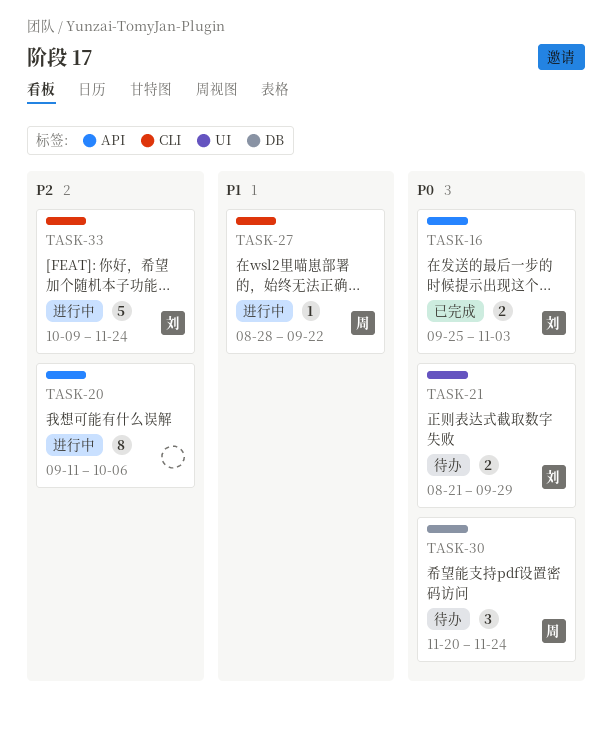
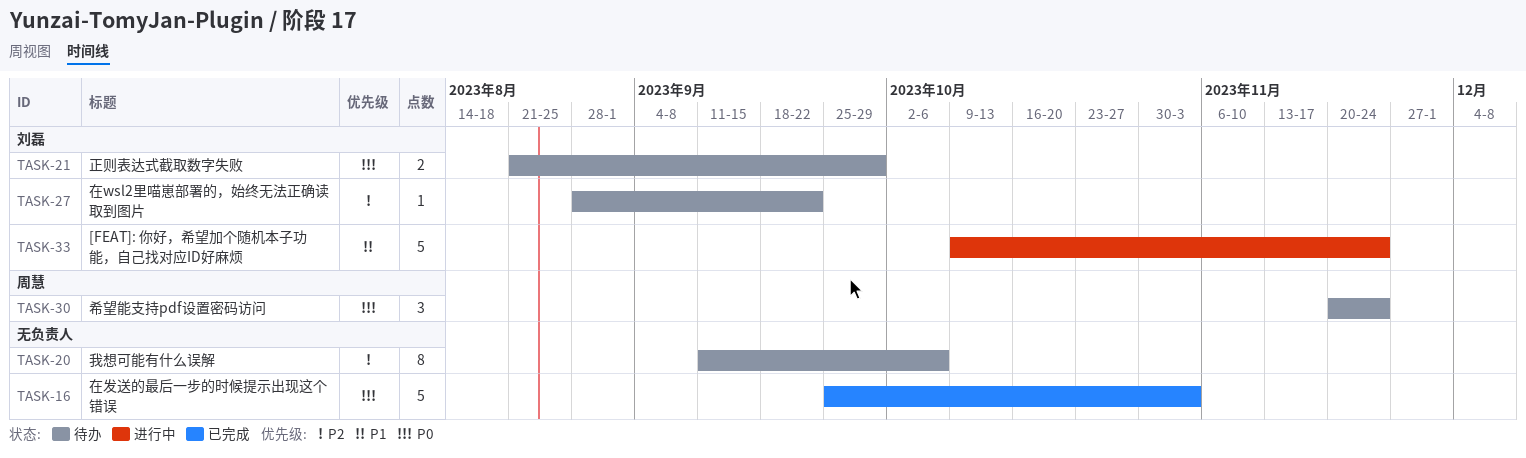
TASK-16, owner: 刘磊 -> none
TASK-16, estimate: 2 -> 5
TASK-20, status: 进行中 -> 待办
TASK-27, status: 进行中 -> 待办
TASK-27, owner: 周慧 -> 刘磊
TASK-27, priority: P1 -> P2
TASK-33, priority: P2 -> P1

